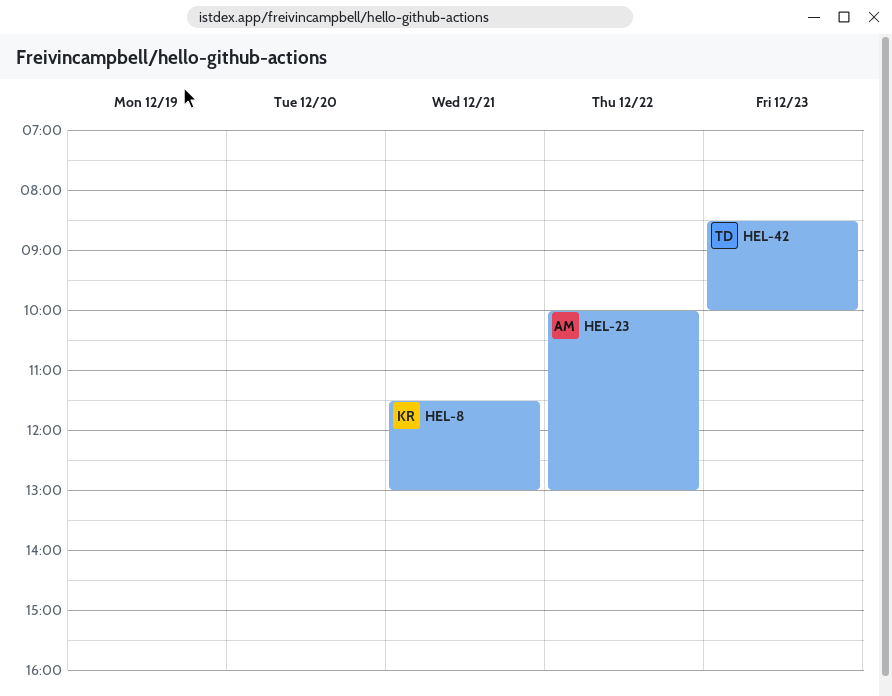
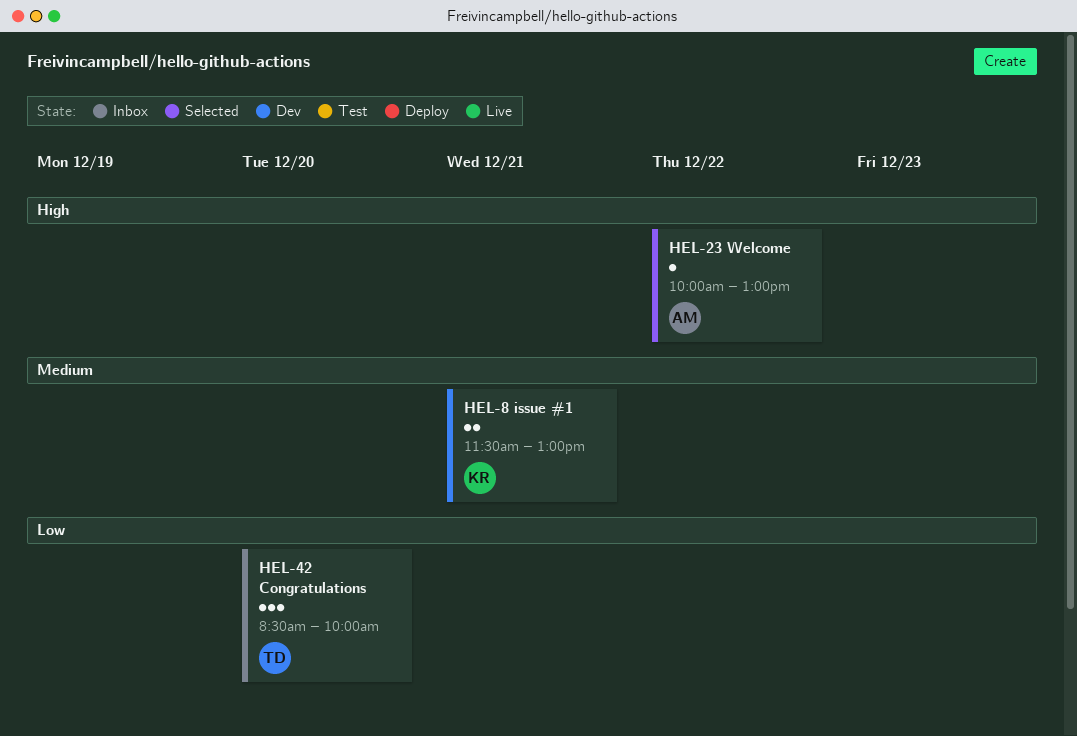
HEL-42, day: Dec 23 -> Dec 20

